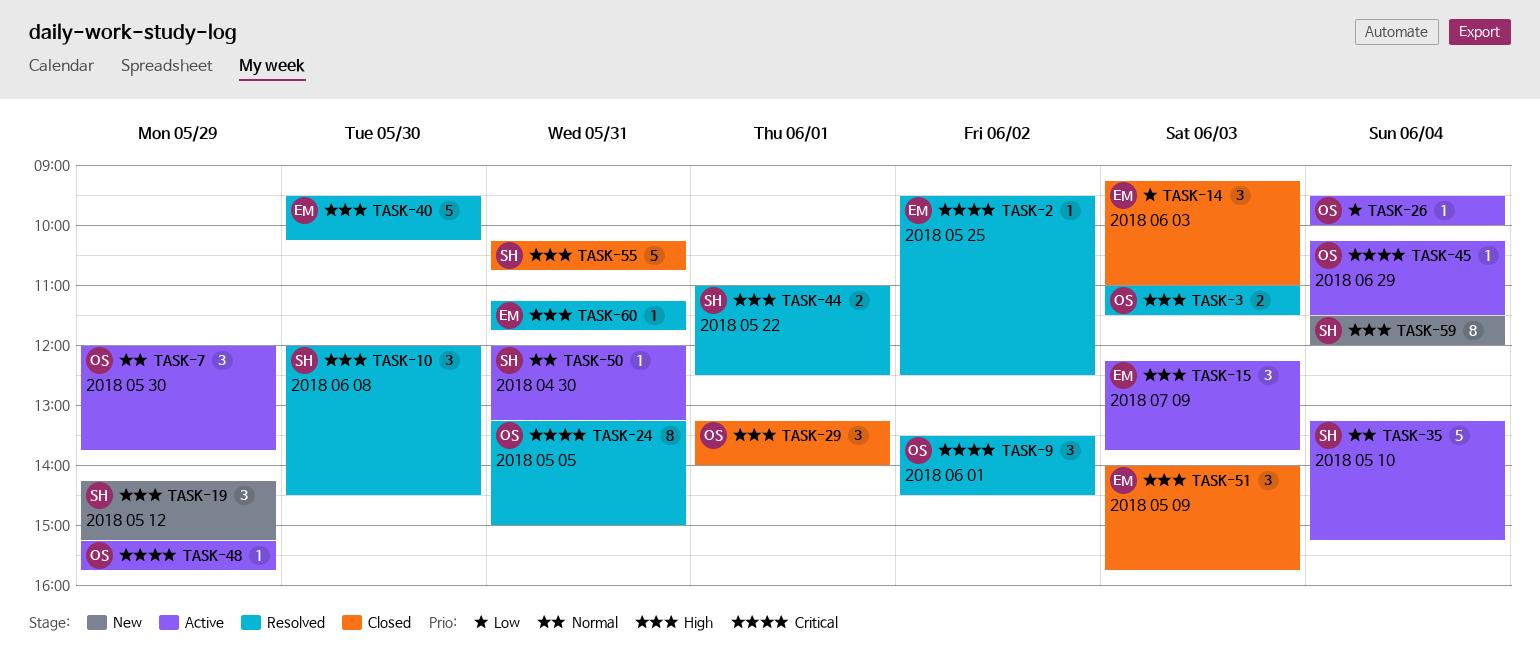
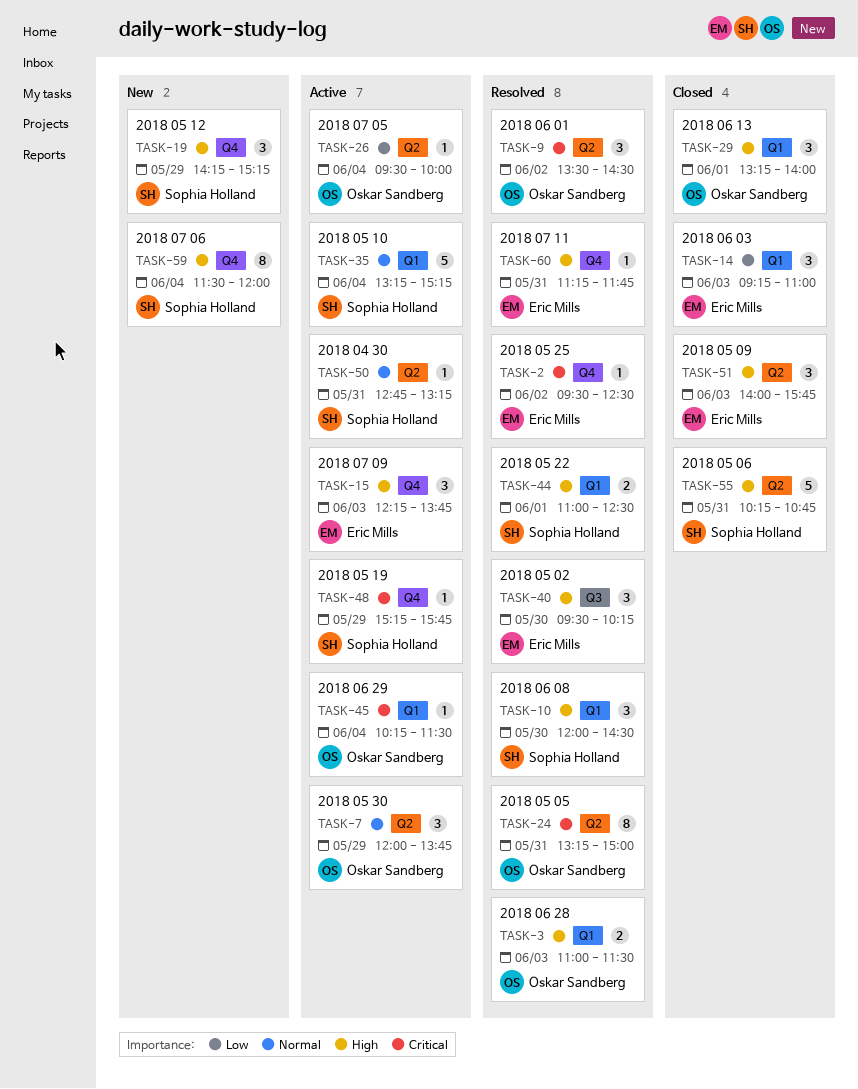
TASK-40, estimate: 5 -> 3
TASK-48, owner: Oskar Sandberg -> Sophia Holland
TASK-50, begins: 12:00 -> 12:45

